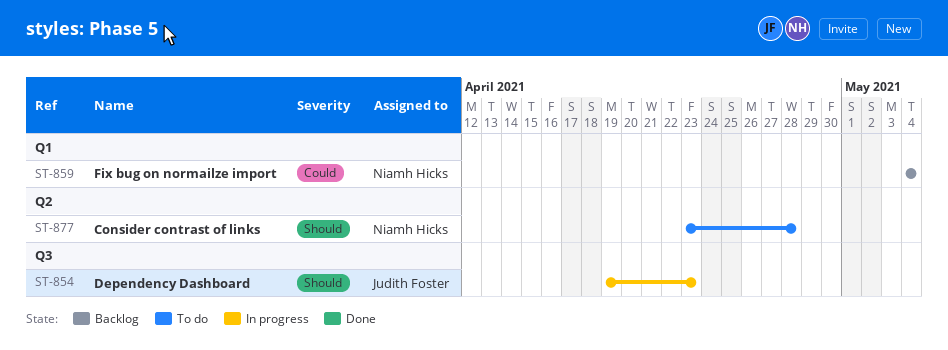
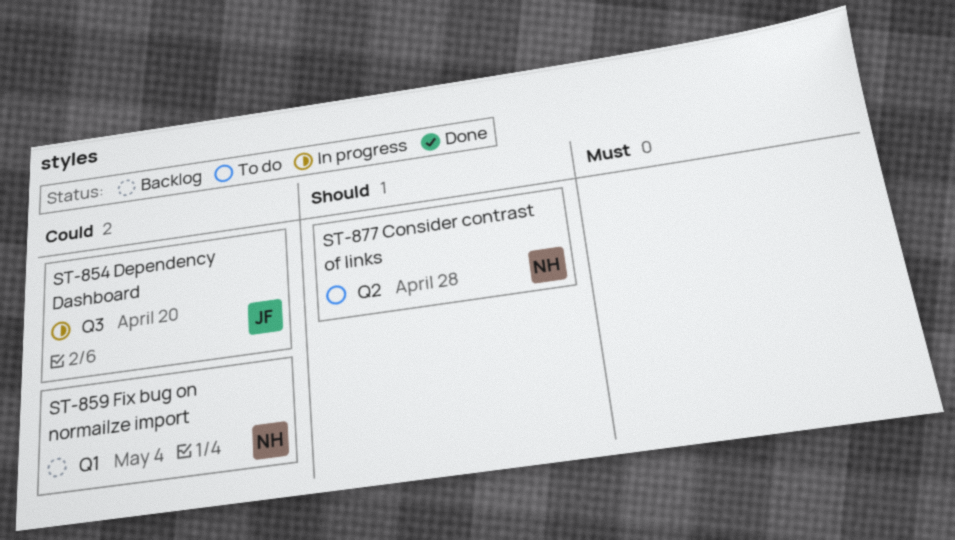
ST-854, priority: Should -> Could
ST-854, due: Apr 23 -> Apr 20

